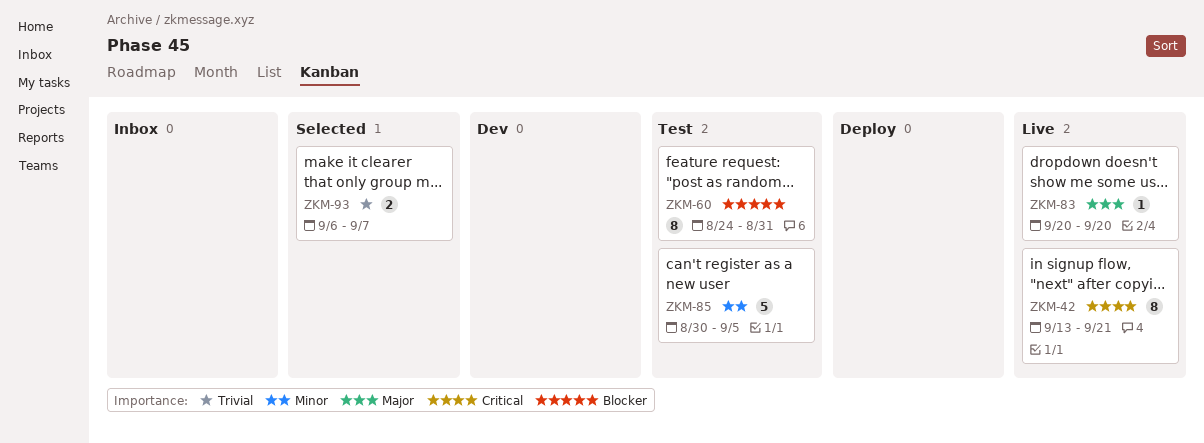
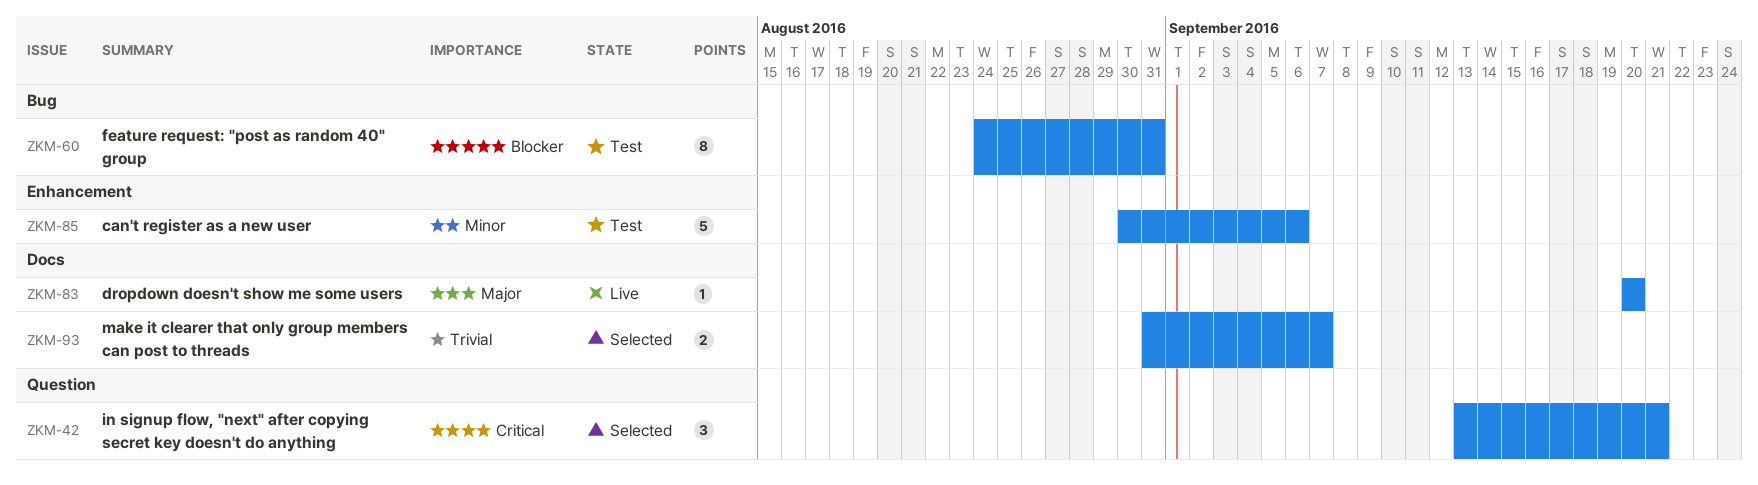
ZKM-42, status: Live -> Selected
ZKM-42, estimate: 8 -> 3
ZKM-85, due: Sep 5 -> Sep 6
ZKM-93, start: Sep 6 -> Aug 31

